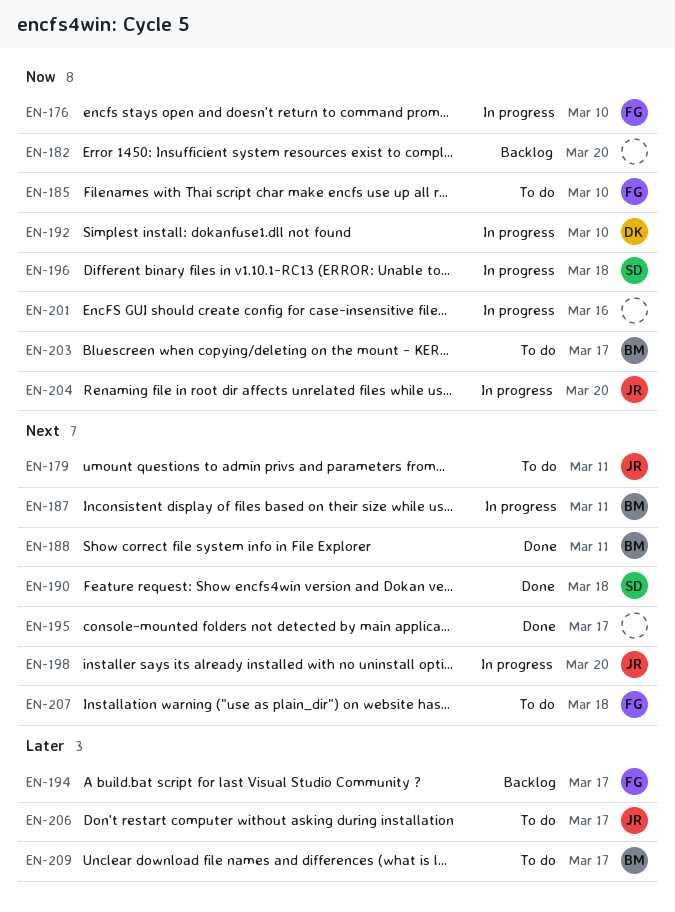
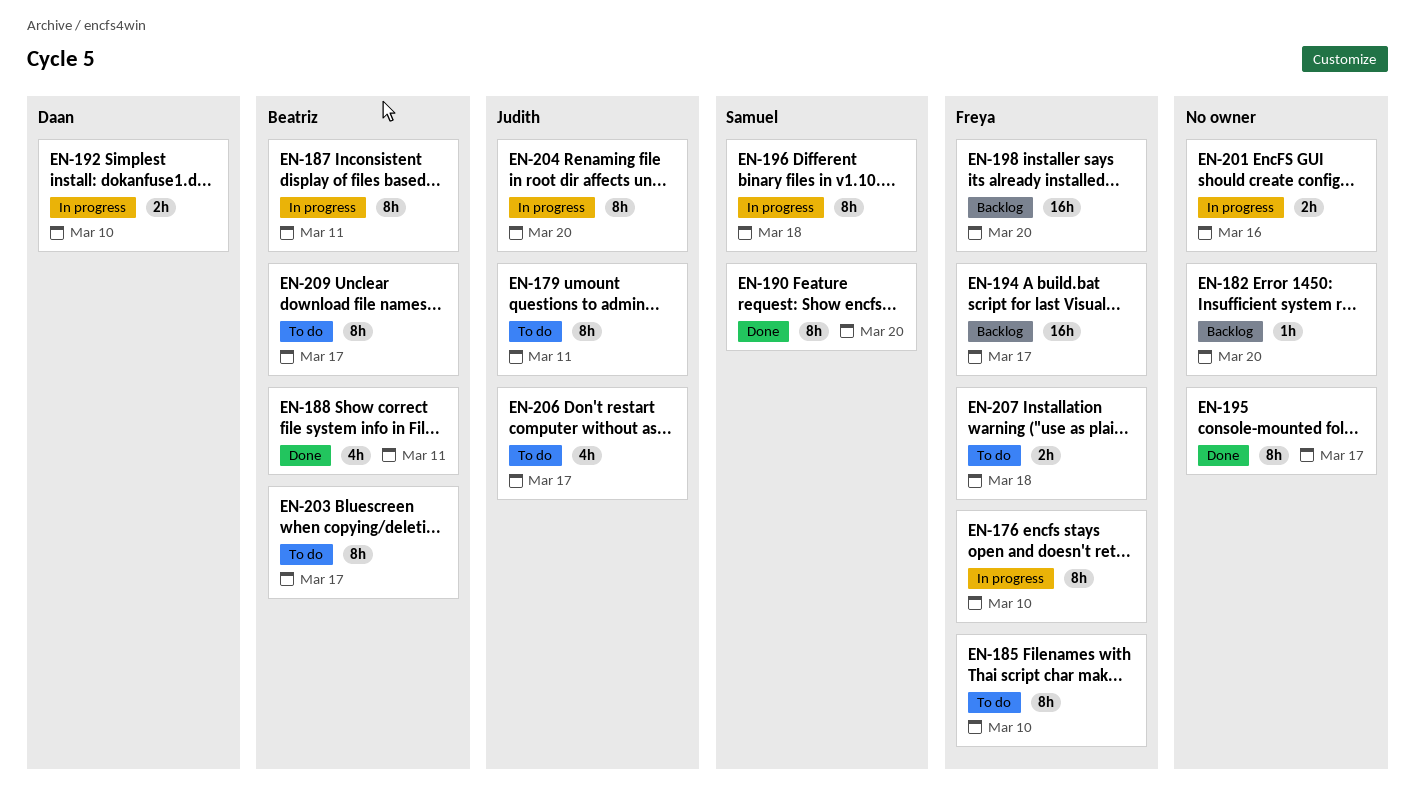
EN-190, due: Mar 18 -> Mar 20
EN-198, status: In progress -> Backlog
EN-198, owner: Judith -> Freya

